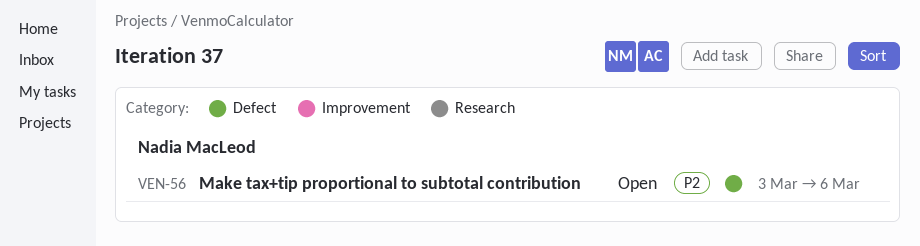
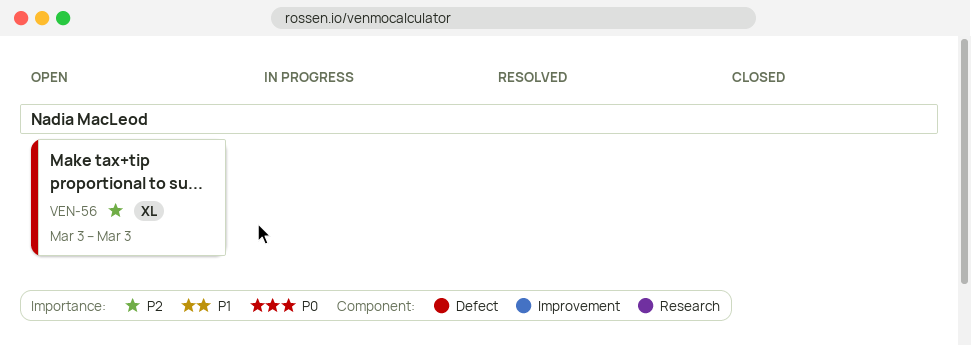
VEN-56, due: Mar 6 -> Mar 3

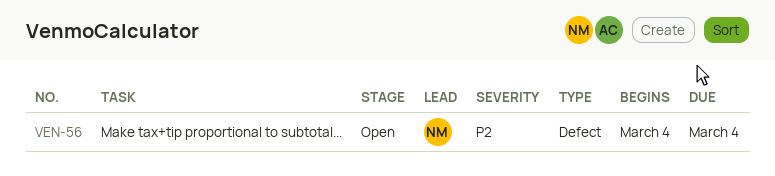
VEN-56, start: Mar 3 -> Mar 4
VEN-56, due: Mar 3 -> Mar 4

